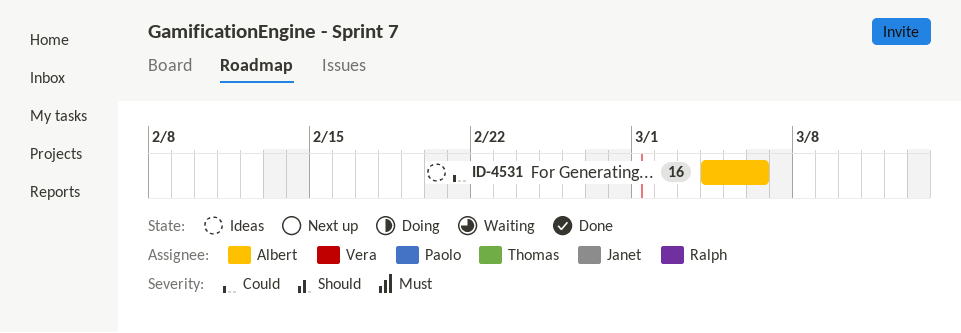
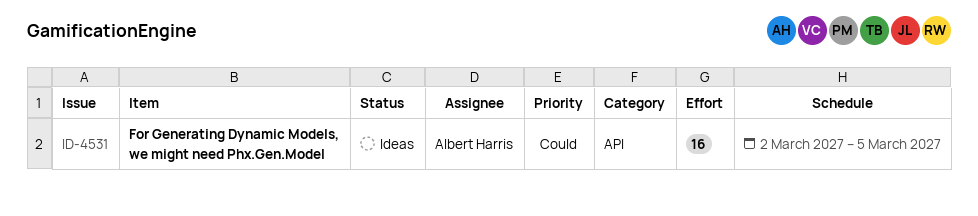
ID-4531, start: Mar 4 -> Mar 2
ID-4531, due: Mar 6 -> Mar 5

